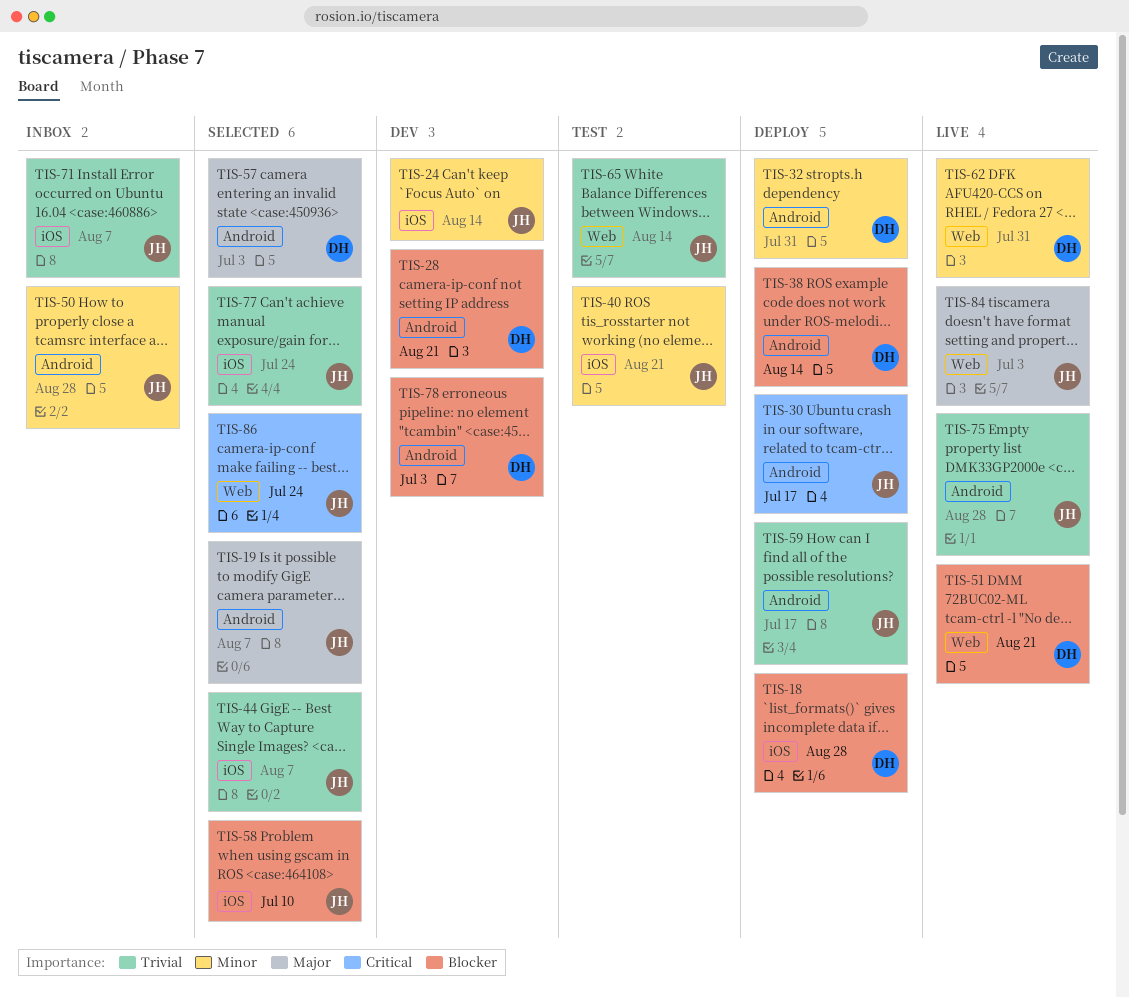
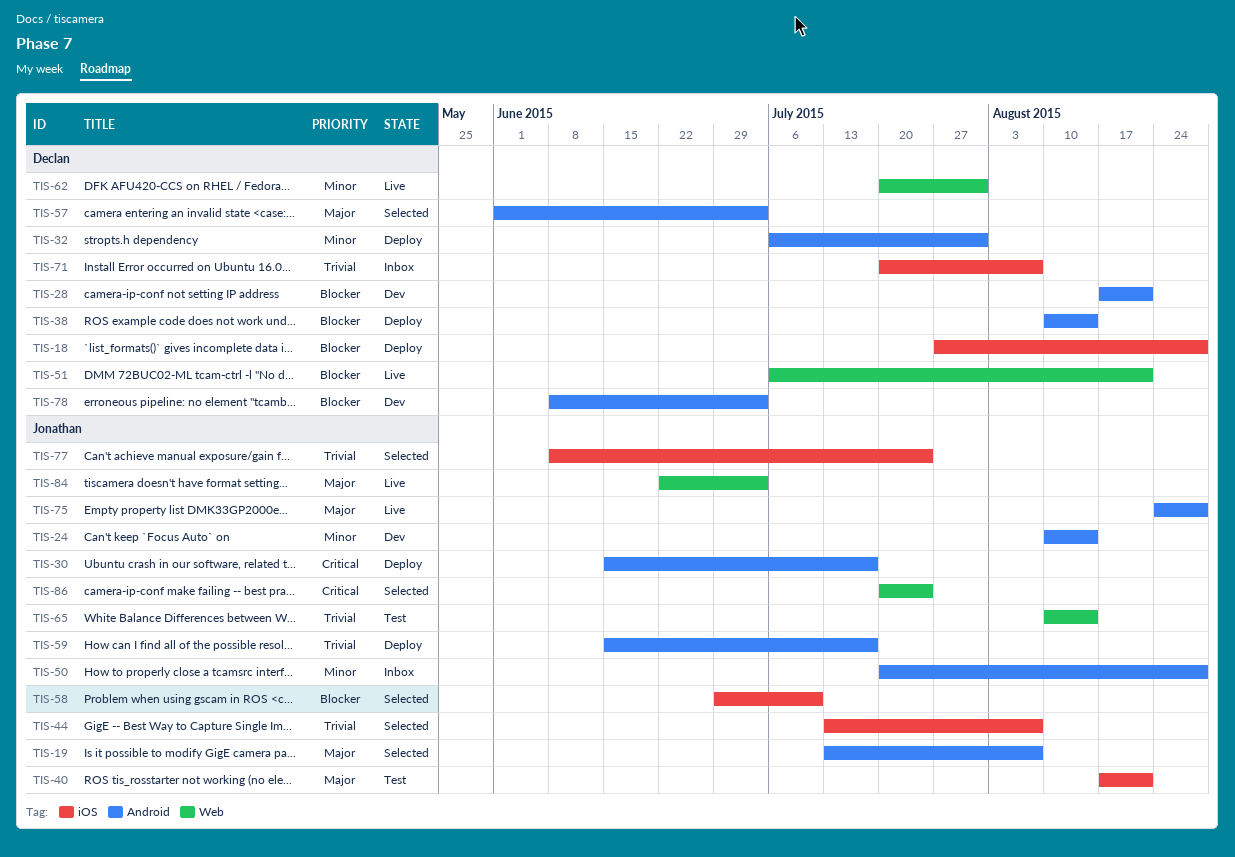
TIS-24, label: iOS -> Android
TIS-40, priority: Minor -> Major
TIS-71, owner: Jonathan -> Declan
TIS-75, priority: Trivial -> Major

